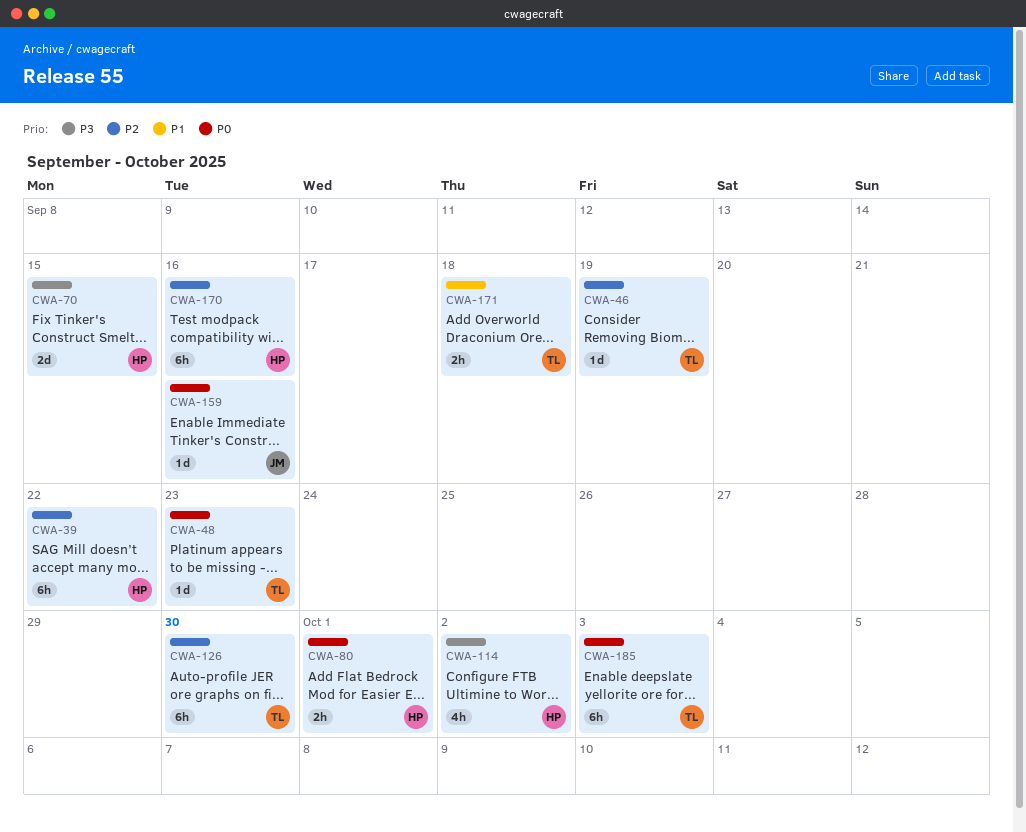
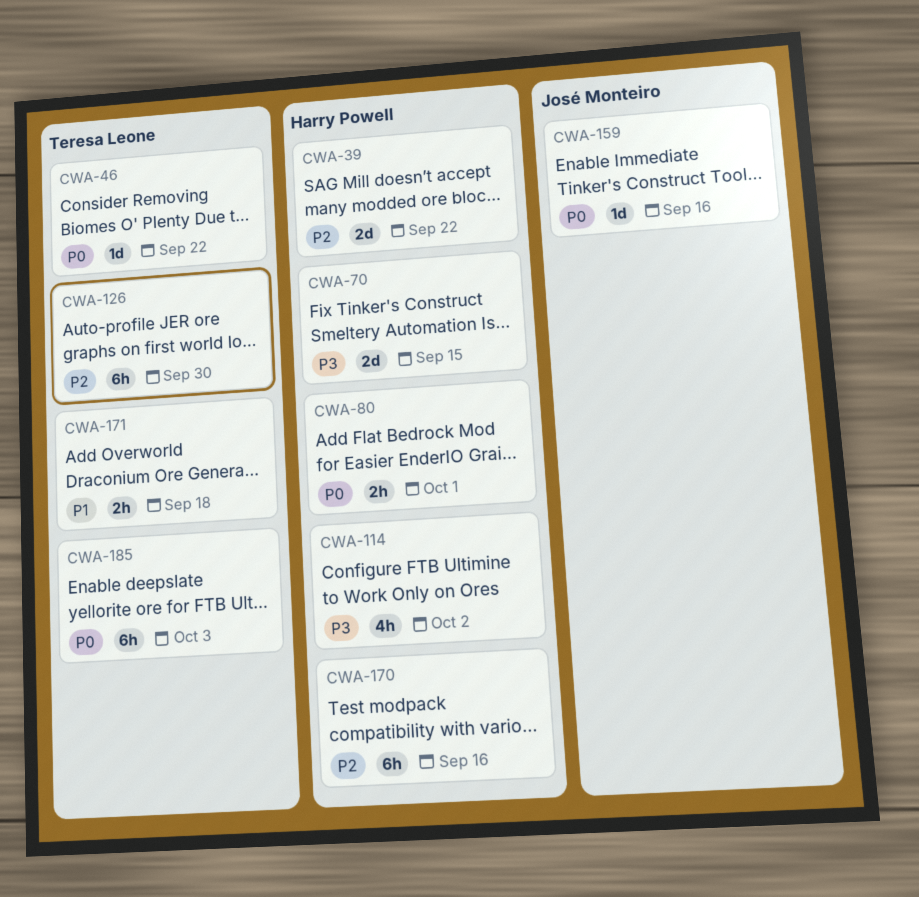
CWA-39, estimate: 6h -> 2d
CWA-46, priority: P2 -> P0
CWA-46, due: Sep 19 -> Sep 22
CWA-48: present -> none

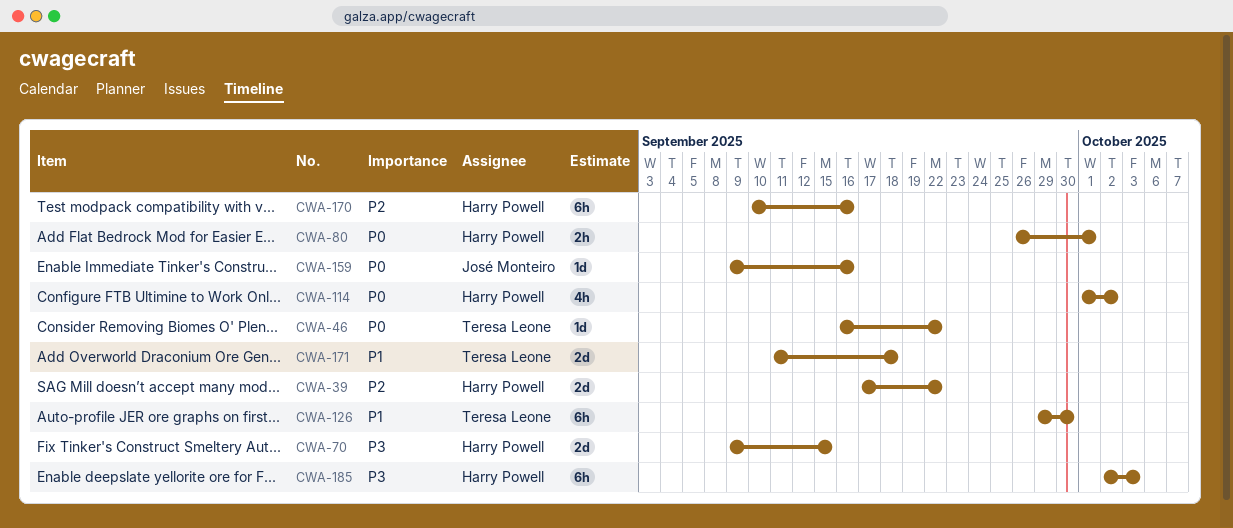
CWA-114, priority: P3 -> P0
CWA-126, priority: P2 -> P1
CWA-171, estimate: 2h -> 2d
CWA-185, owner: Teresa Leone -> Harry Powell
CWA-185, priority: P0 -> P3

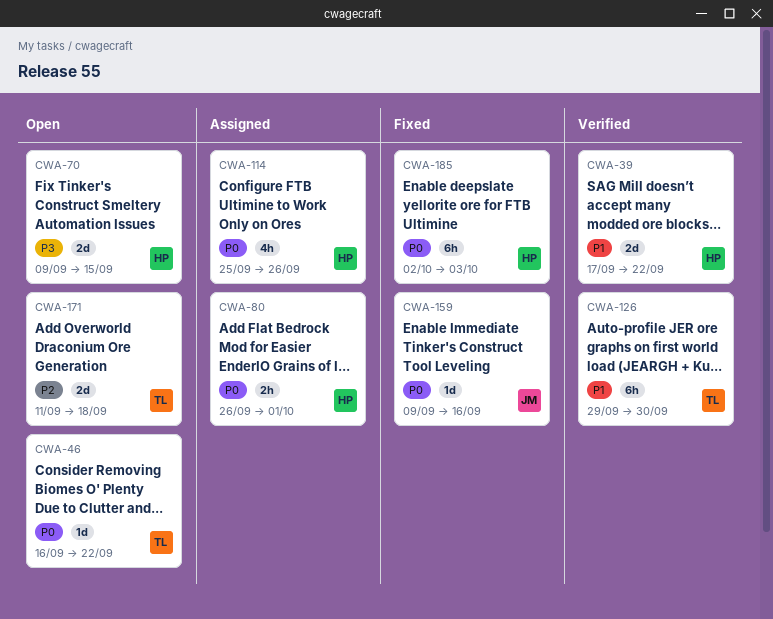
CWA-39, priority: P2 -> P1
CWA-114, start: Oct 1 -> Sep 25
CWA-114, due: Oct 2 -> Sep 26
CWA-170: present -> none
CWA-171, priority: P1 -> P2
CWA-185, priority: P3 -> P0

